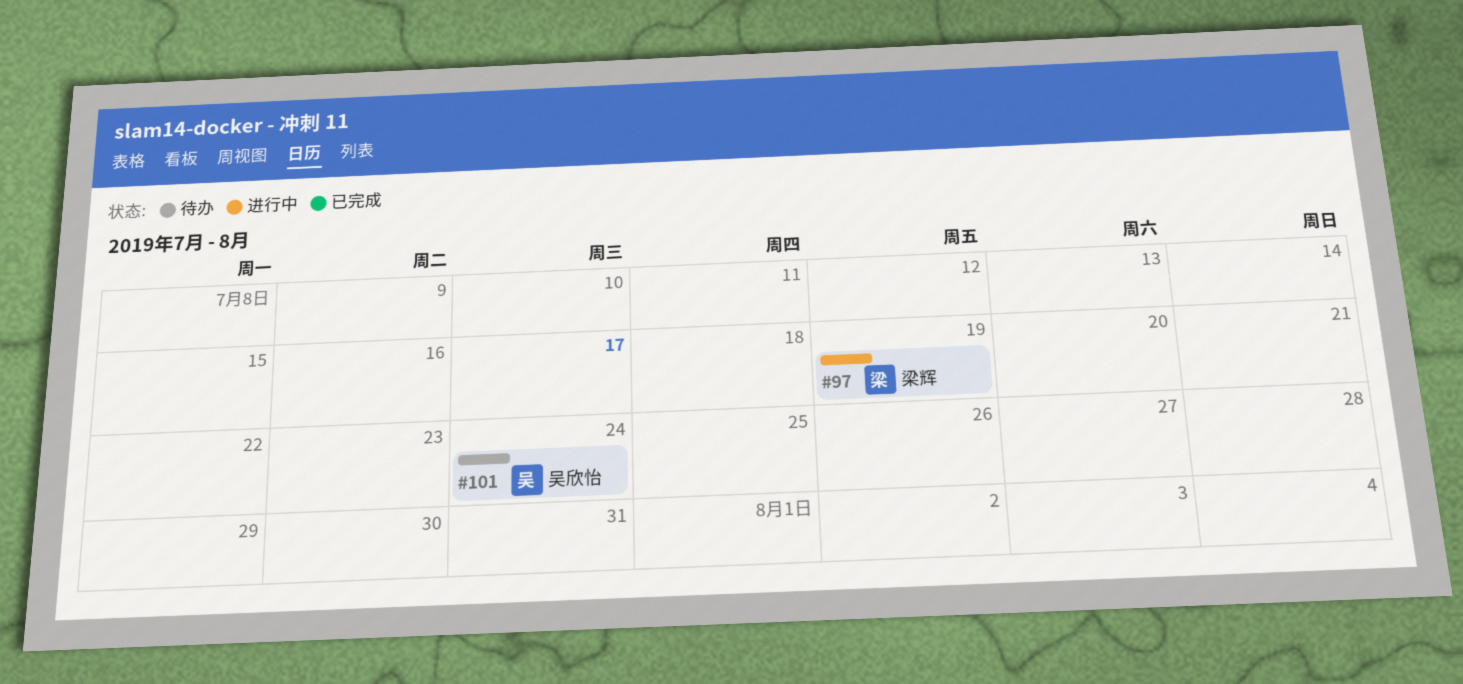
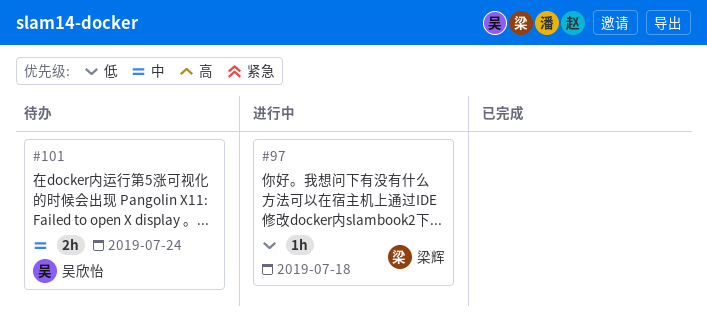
#97, due: Jul 19 -> Jul 18

